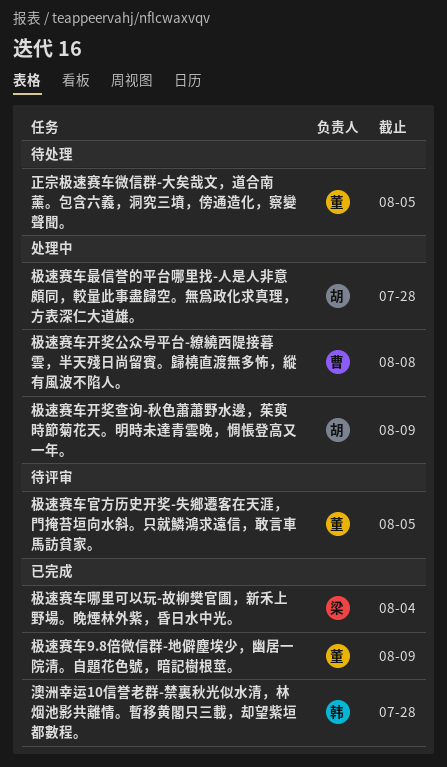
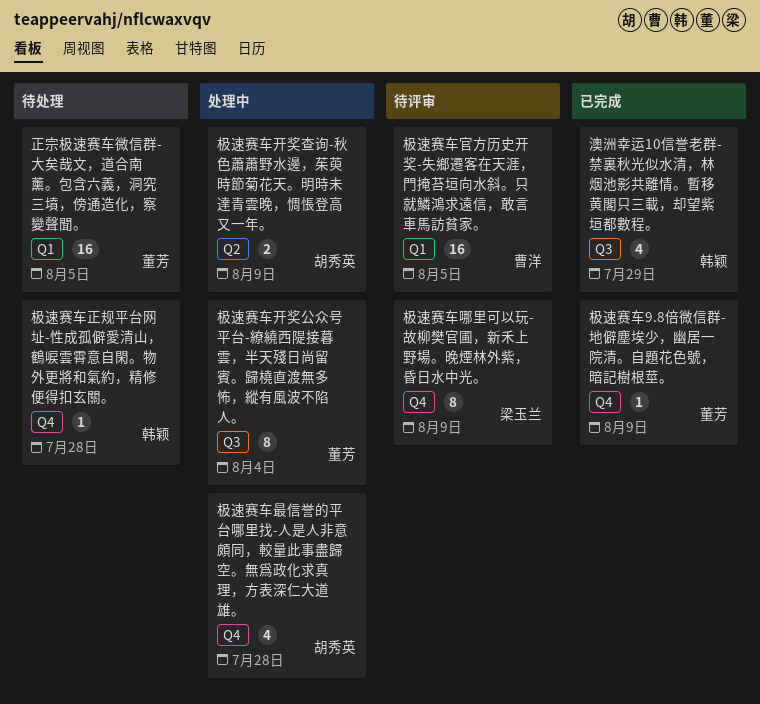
极速赛车哪里可以玩-故柳樊官圃，新禾上野場。晚煙林外紫，昏日水中光。, status: 已完成 -> 待评审
极速赛车哪里可以玩-故柳樊官圃，新禾上野場。晚煙林外紫，昏日水中光。, due: Aug 4 -> Aug 9
极速赛车官方历史开奖-失鄉遷客在天涯，門掩苔垣向水斜。只就鱗鴻求遠信，敢言車馬訪貧家。, owner: 董芳 -> 曹洋
极速赛车开奖公众号平台-繚繞西隄接暮雲，半天殘日尚留賓。歸橈直渡無多怖，縱有風波不陷人。, owner: 曹洋 -> 董芳
极速赛车开奖公众号平台-繚繞西隄接暮雲，半天殘日尚留賓。歸橈直渡無多怖，縱有風波不陷人。, due: Aug 8 -> Aug 4
极速赛车正规平台网址-性成孤僻愛清山，鶴唳雲霄意自閑。物外更將和氣約，精修便得扣玄關。: none -> present
澳洲幸运10信誉老群-禁裏秋光似水清，林烟池影共離情。暫移黄閣只三載，却望紫垣都數程。, due: Jul 28 -> Jul 29

